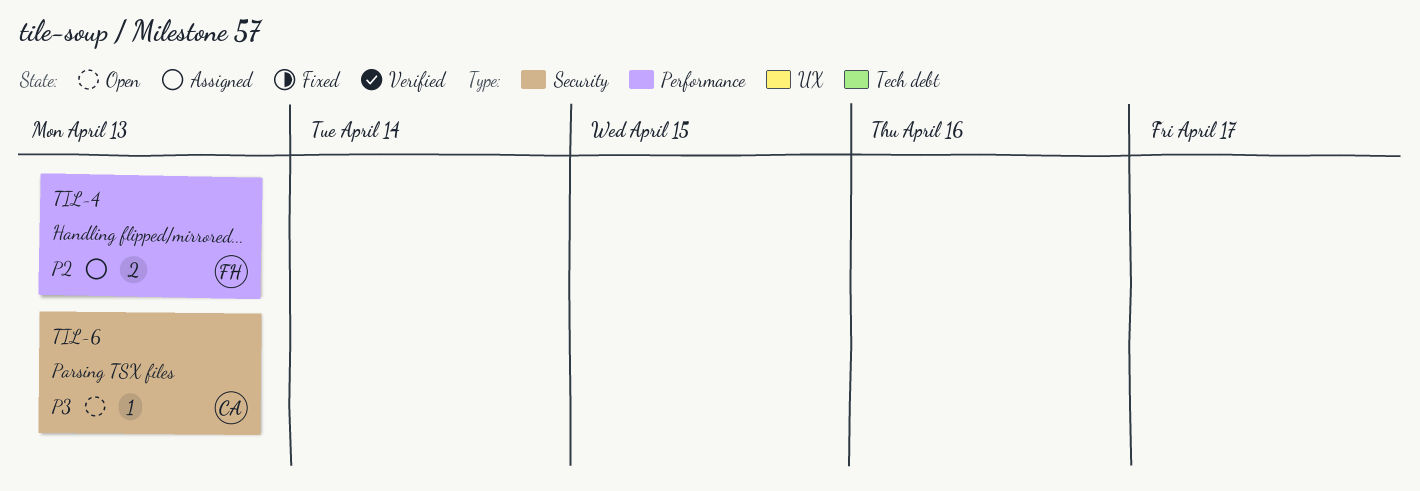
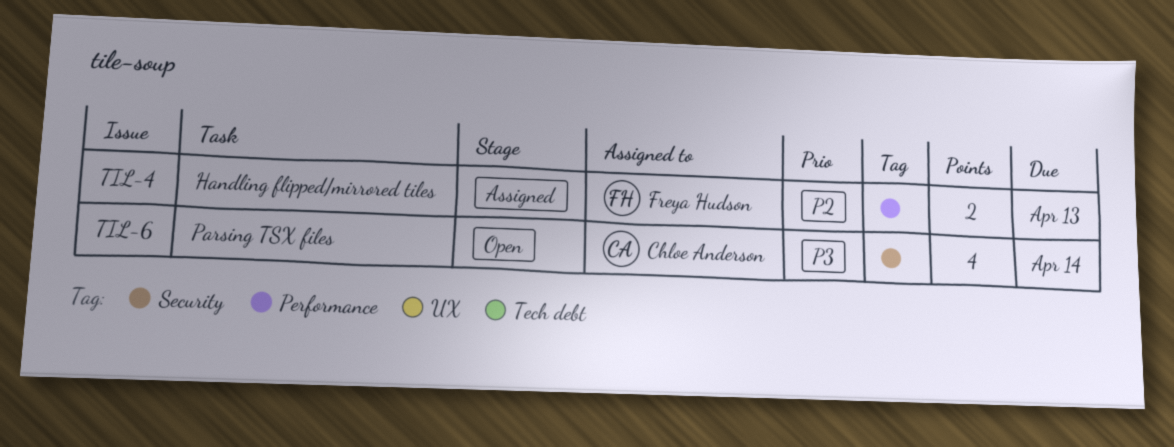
TIL-6, estimate: 1 -> 4
TIL-6, due: Apr 13 -> Apr 14

